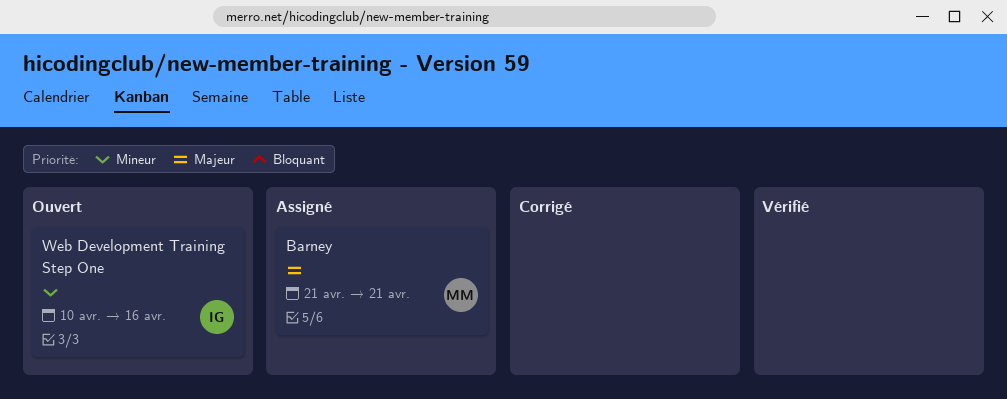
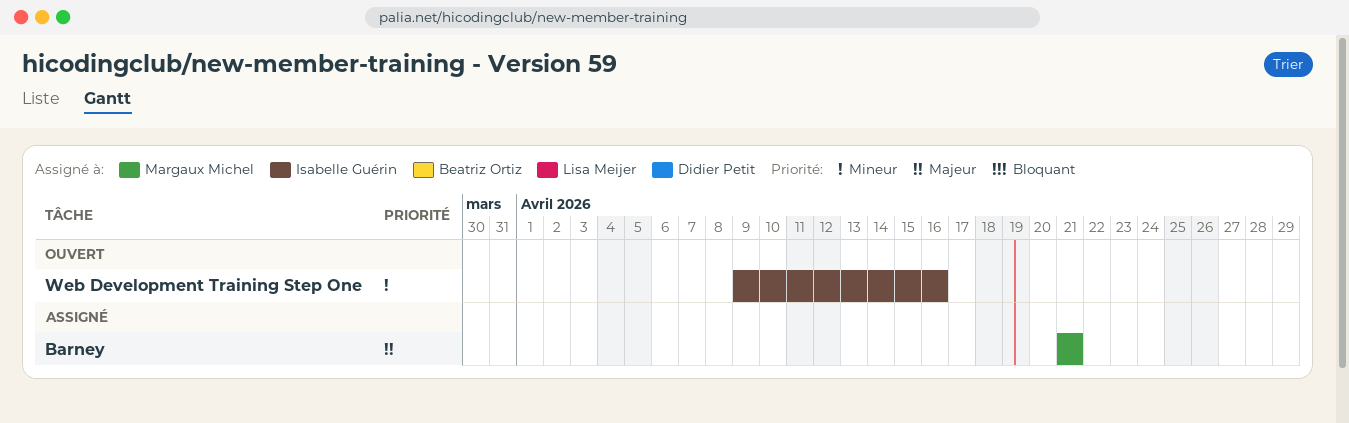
Web Development Training Step One, start: Apr 10 -> Apr 9

